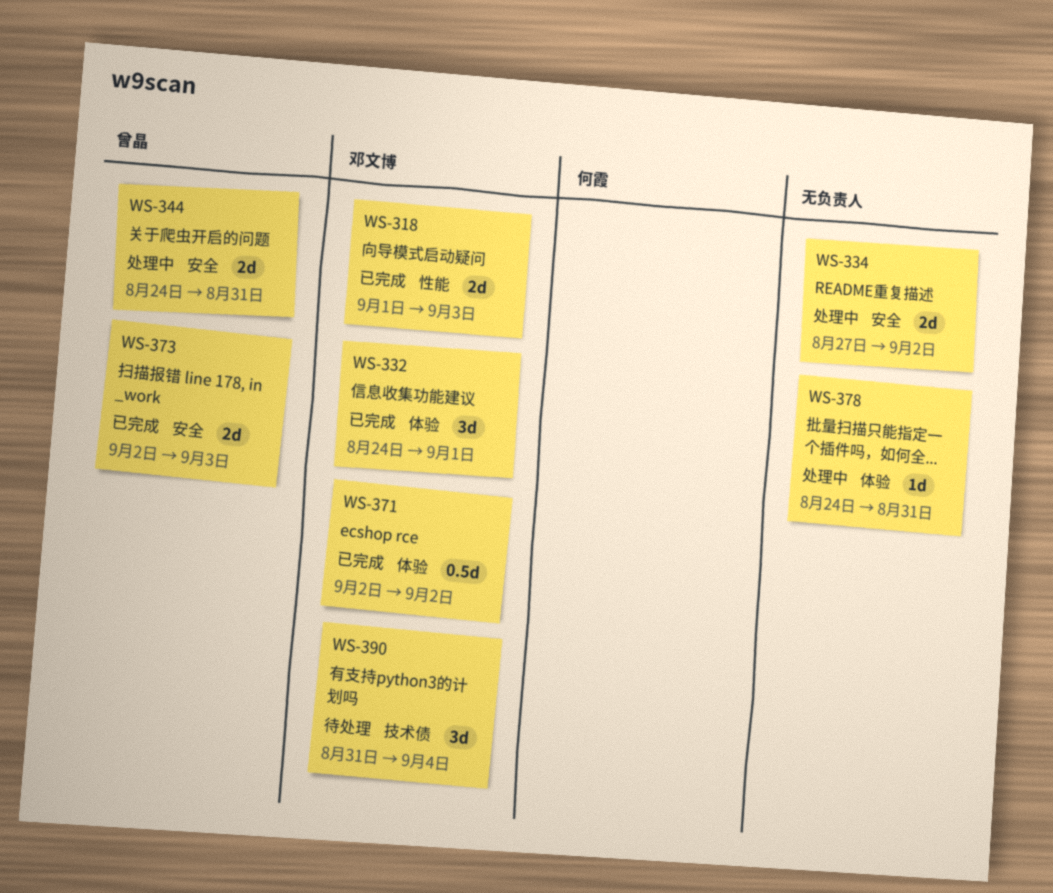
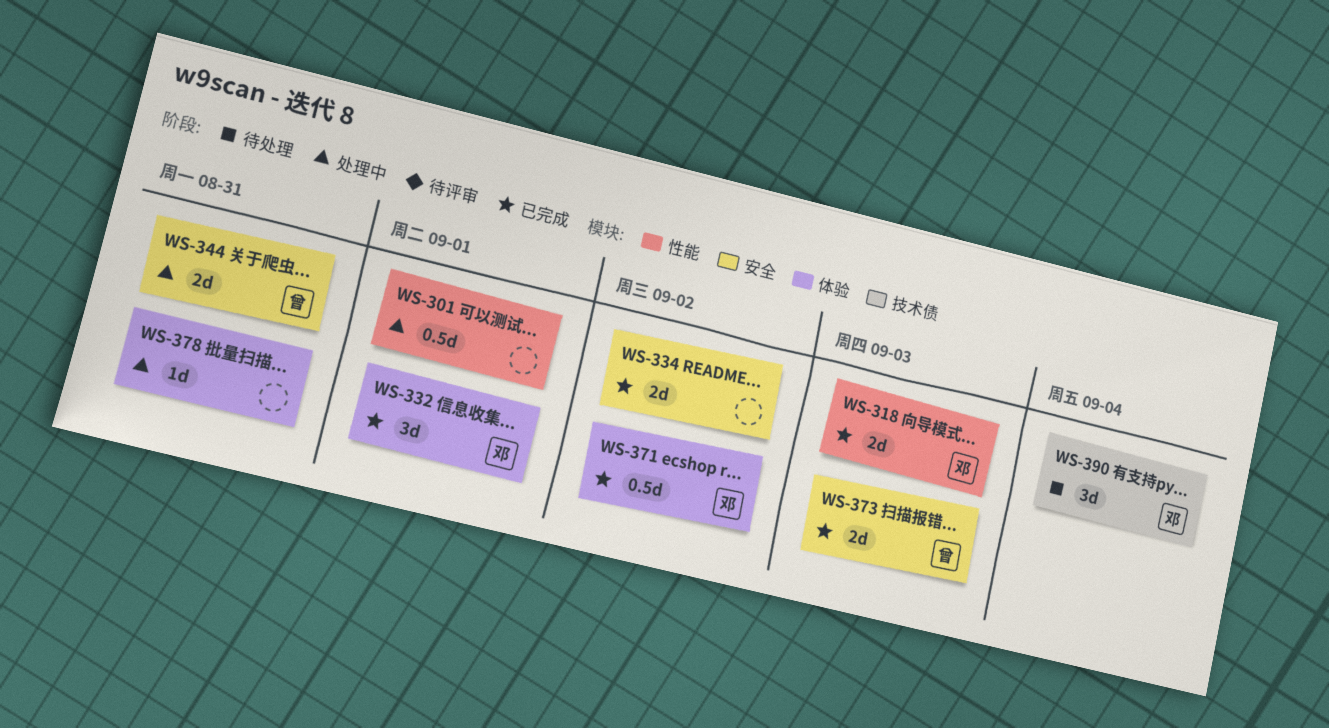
WS-301: none -> present
WS-334, status: 处理中 -> 已完成

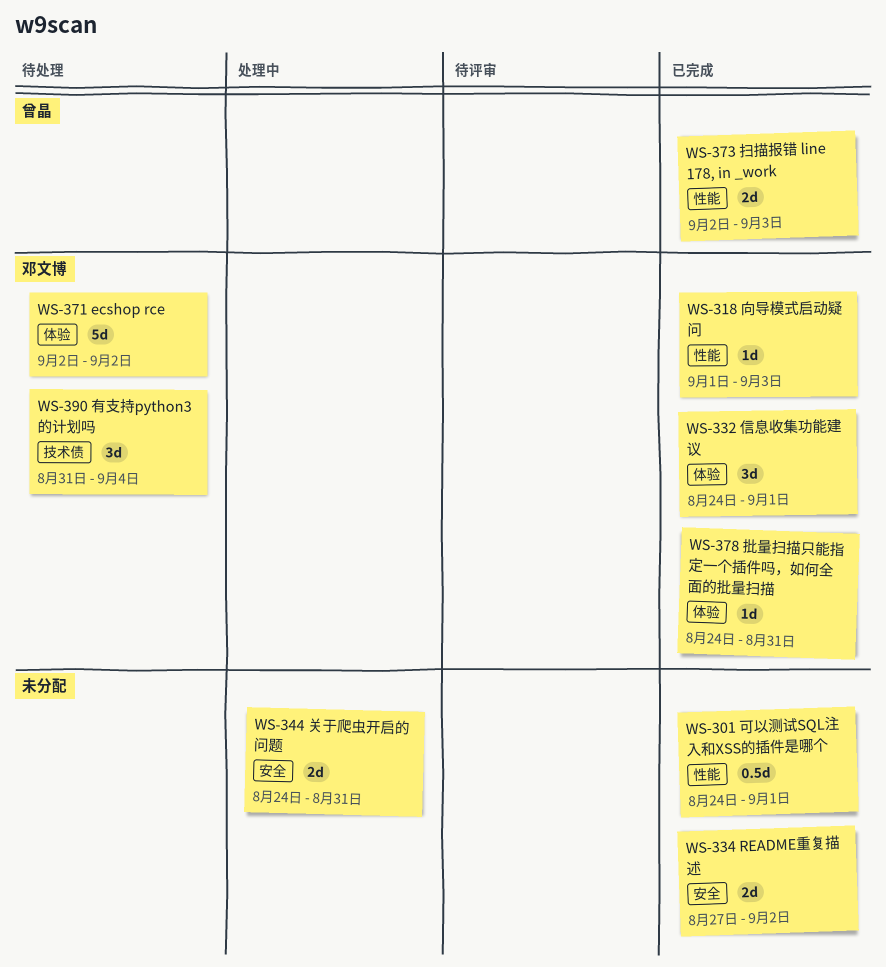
WS-301, status: 处理中 -> 已完成
WS-318, estimate: 2d -> 1d
WS-344, owner: 曾晶 -> none
WS-371, status: 已完成 -> 待处理
WS-371, estimate: 0.5d -> 5d
WS-373, label: 安全 -> 性能
WS-378, status: 处理中 -> 已完成
WS-378, owner: none -> 邓文博

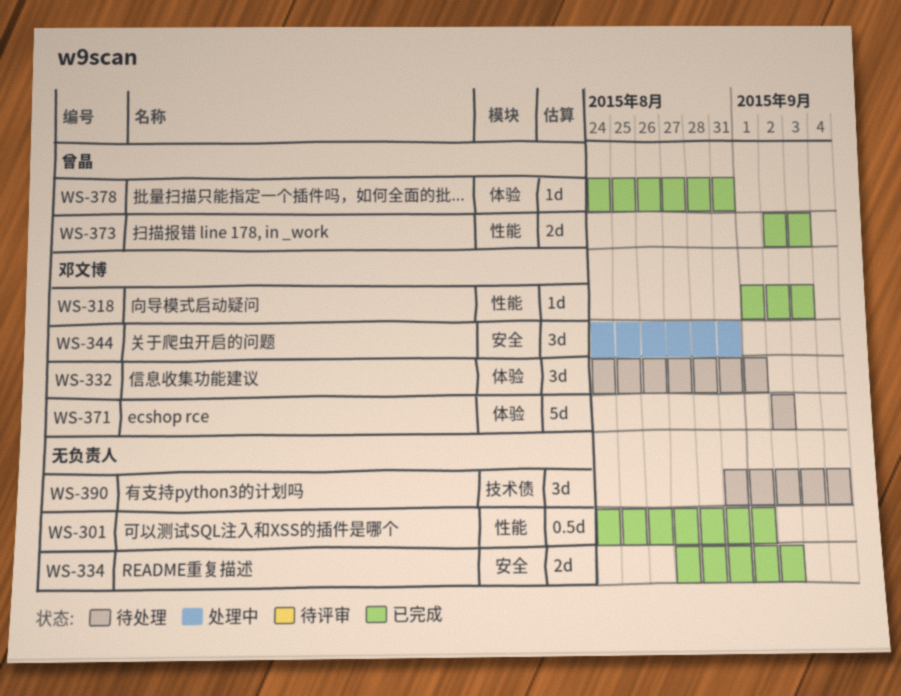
WS-332, status: 已完成 -> 待处理
WS-344, owner: none -> 邓文博
WS-344, estimate: 2d -> 3d
WS-378, owner: 邓文博 -> 曾晶
WS-390, owner: 邓文博 -> none

